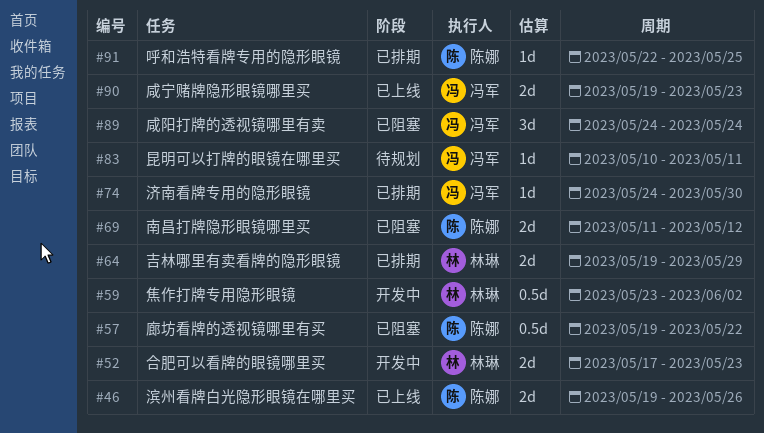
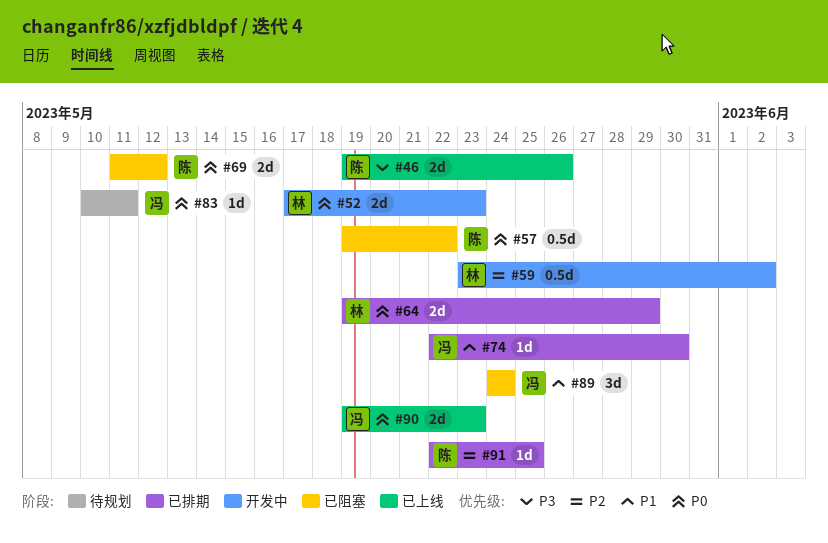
#74, start: May 24 -> May 22

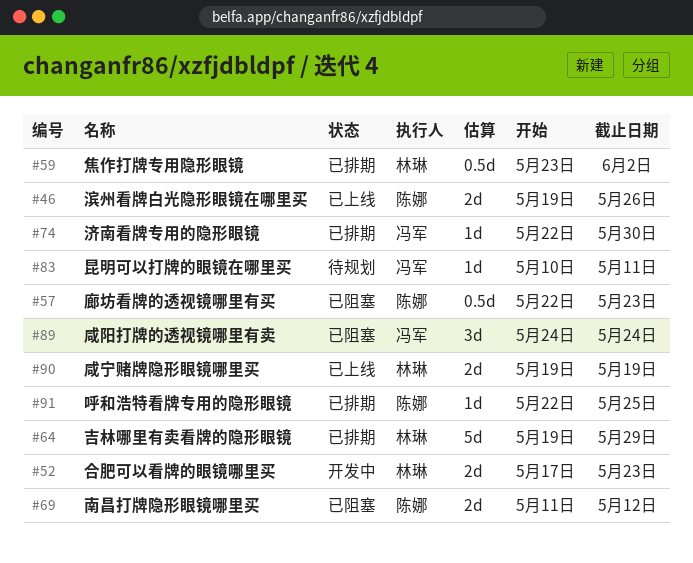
#57, start: May 19 -> May 22
#57, due: May 22 -> May 23
#59, status: 开发中 -> 已排期
#64, estimate: 2d -> 5d
#90, owner: 冯军 -> 林琳
#90, due: May 23 -> May 19

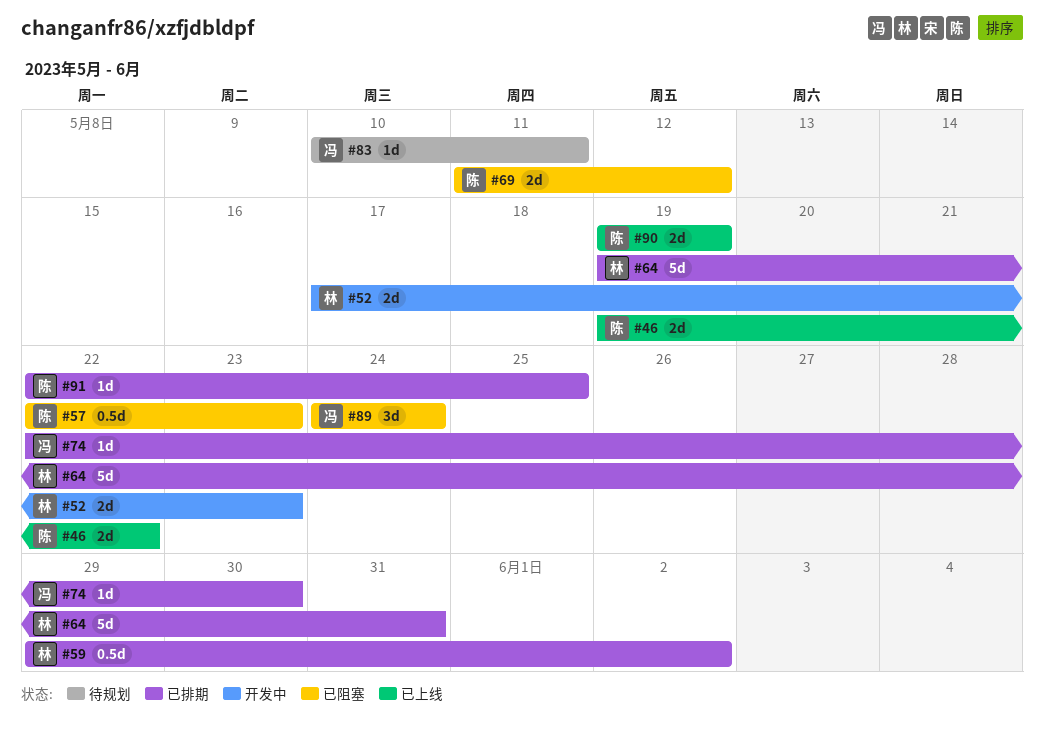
#46, due: May 26 -> May 22
#59, start: May 23 -> May 29
#64, due: May 29 -> May 31
#90, owner: 林琳 -> 陈娜

